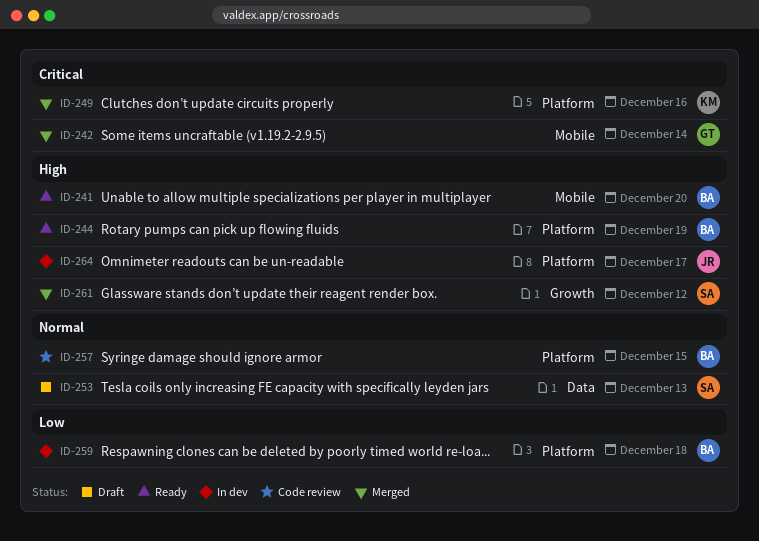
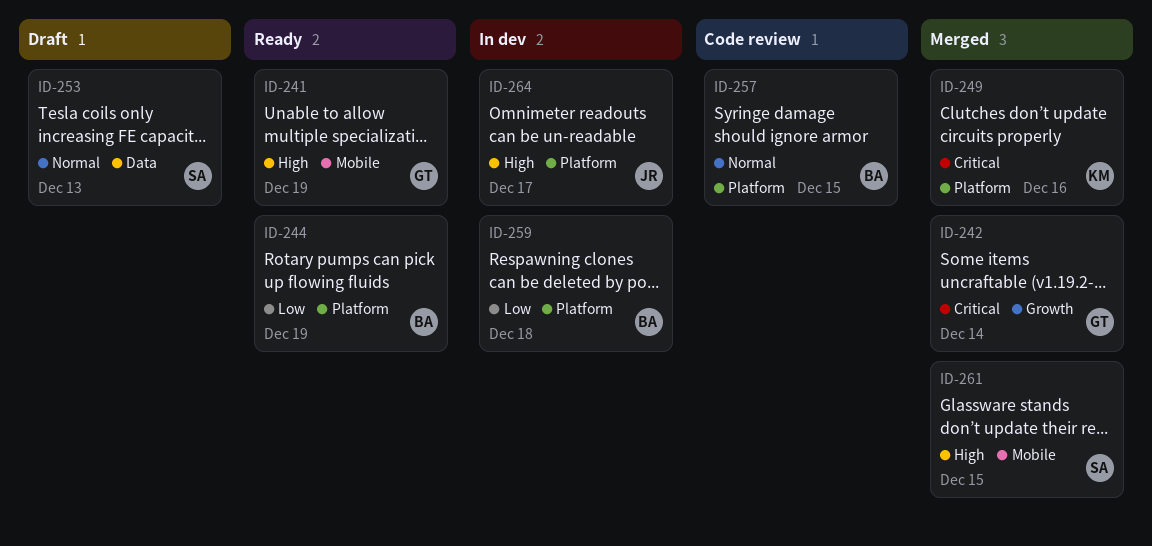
ID-241, owner: BA -> GT
ID-241, due: Dec 20 -> Dec 19
ID-242, label: Mobile -> Growth
ID-244, priority: High -> Low
ID-261, label: Growth -> Mobile
ID-261, due: Dec 12 -> Dec 15

